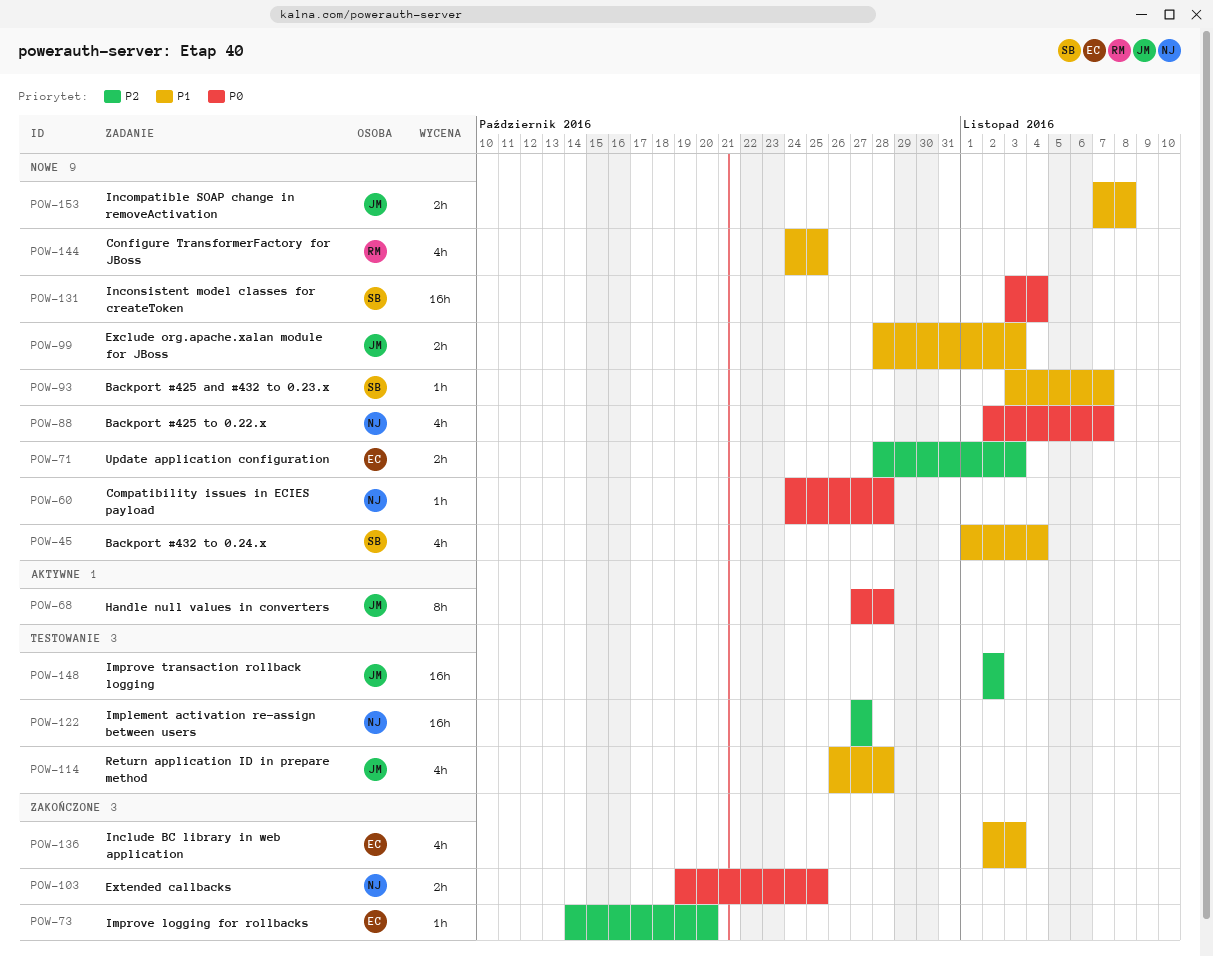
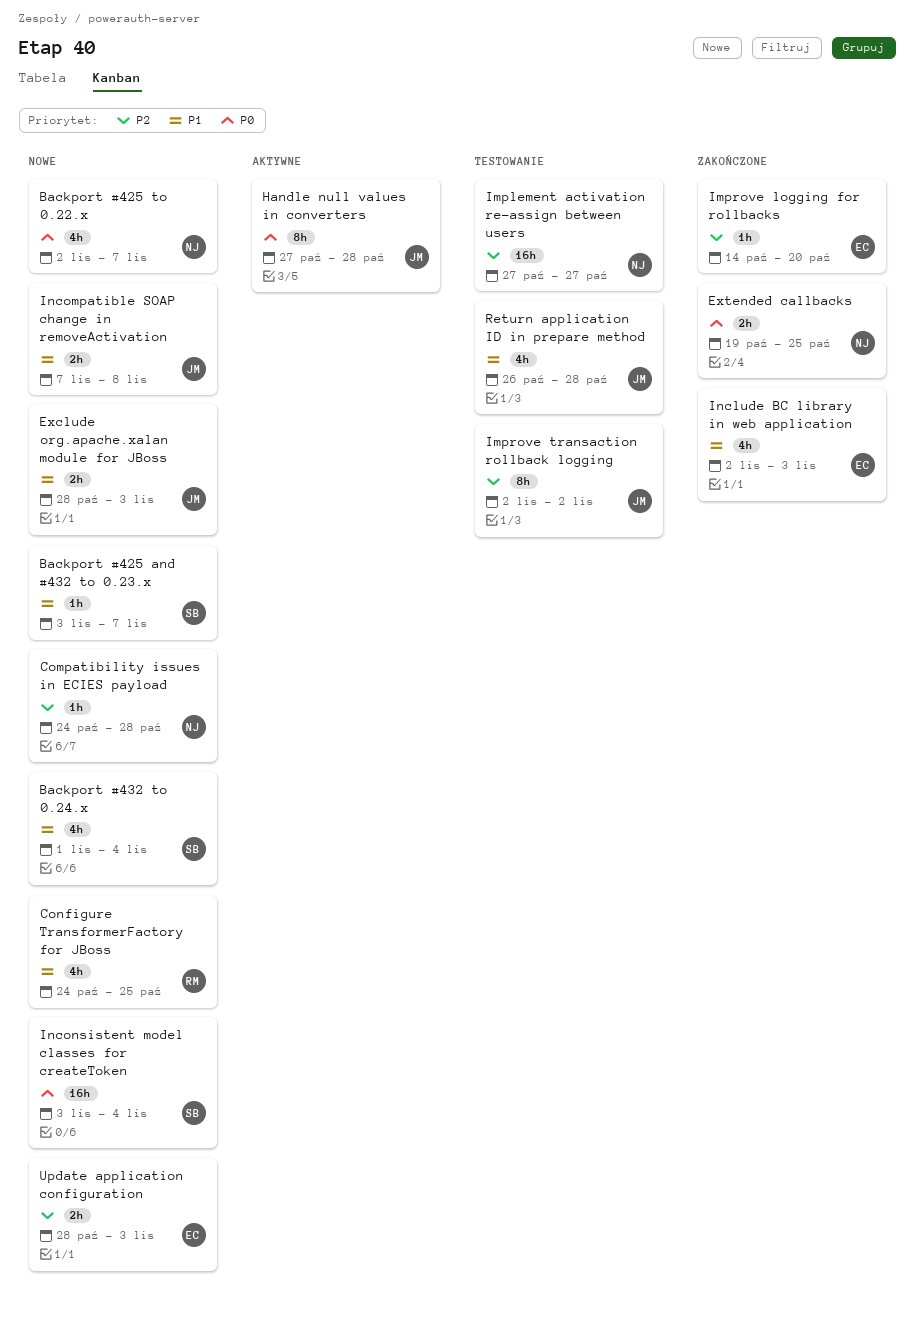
Compatibility issues in ECIES payload, priority: P0 -> P2
Improve transaction rollback logging, estimate: 16h -> 8h

